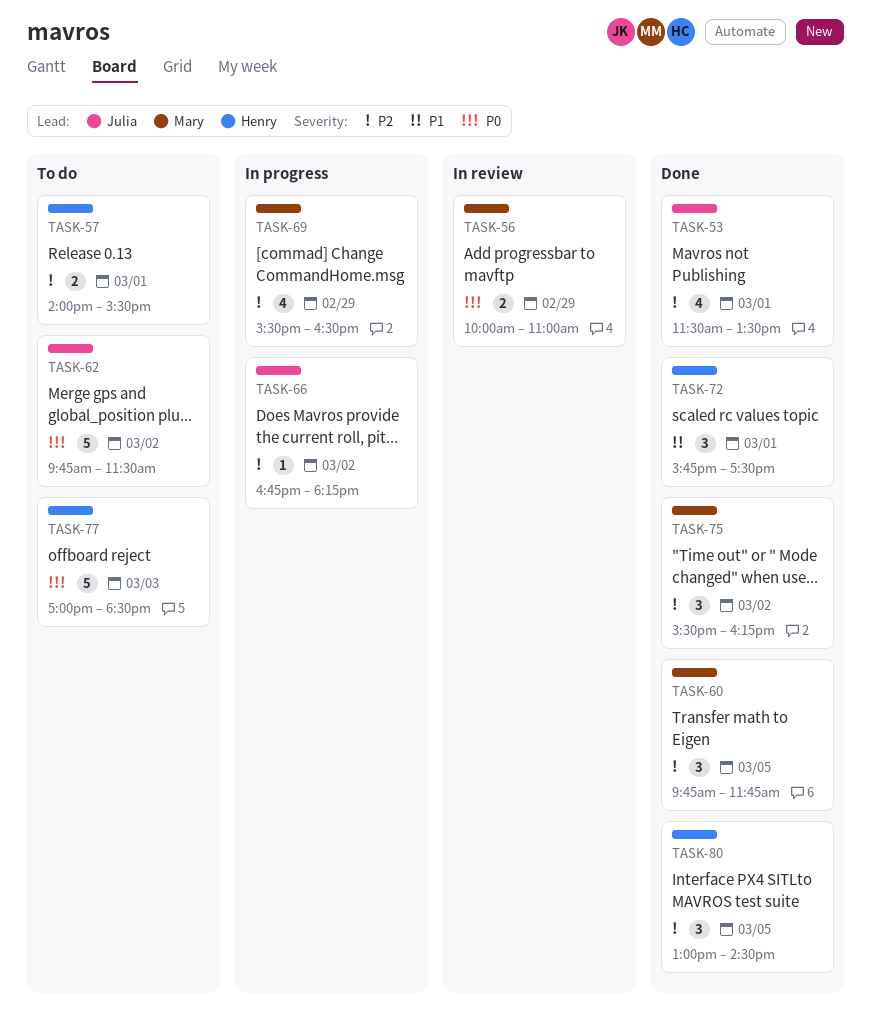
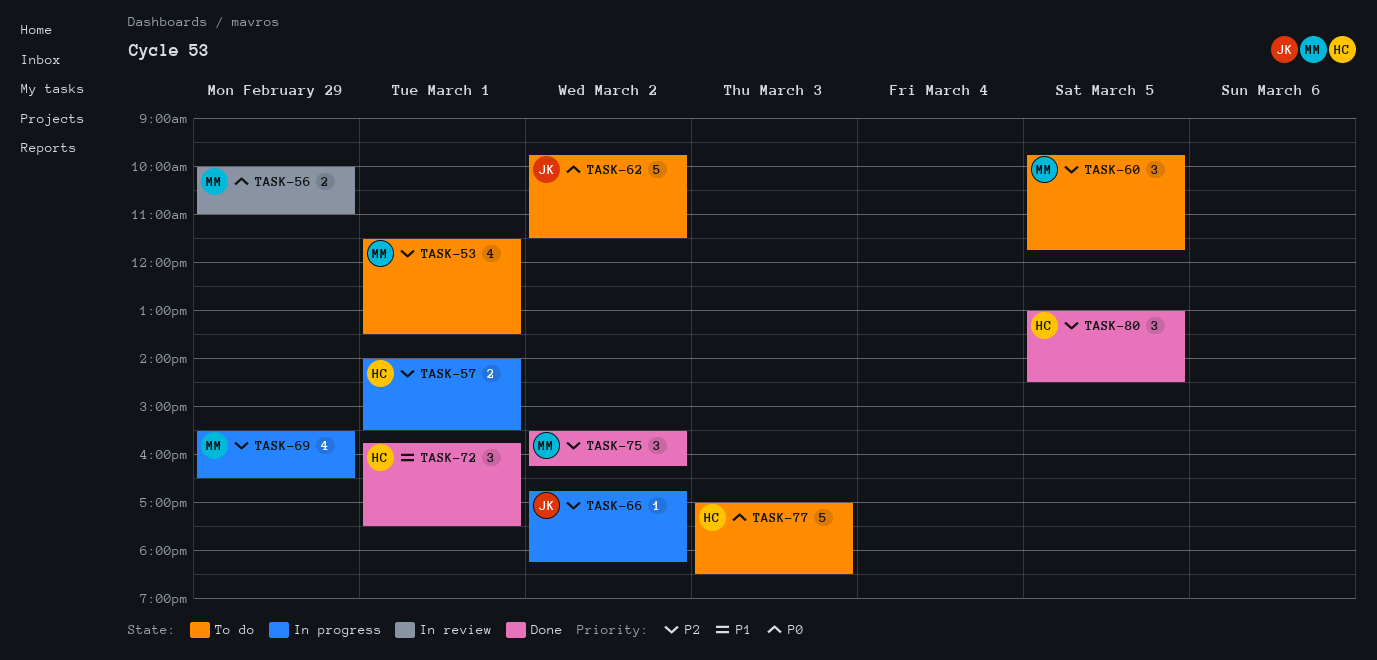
TASK-53, status: Done -> To do
TASK-53, owner: Julia -> Mary
TASK-57, status: To do -> In progress
TASK-60, status: Done -> To do

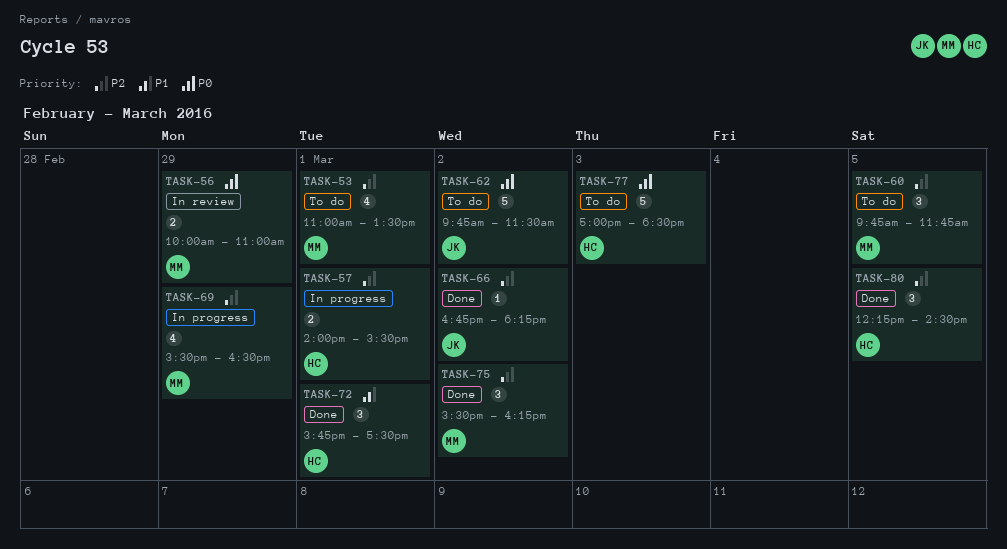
TASK-53, begins: 11:30 -> 11:00
TASK-66, status: In progress -> Done
TASK-80, begins: 13:00 -> 12:15

